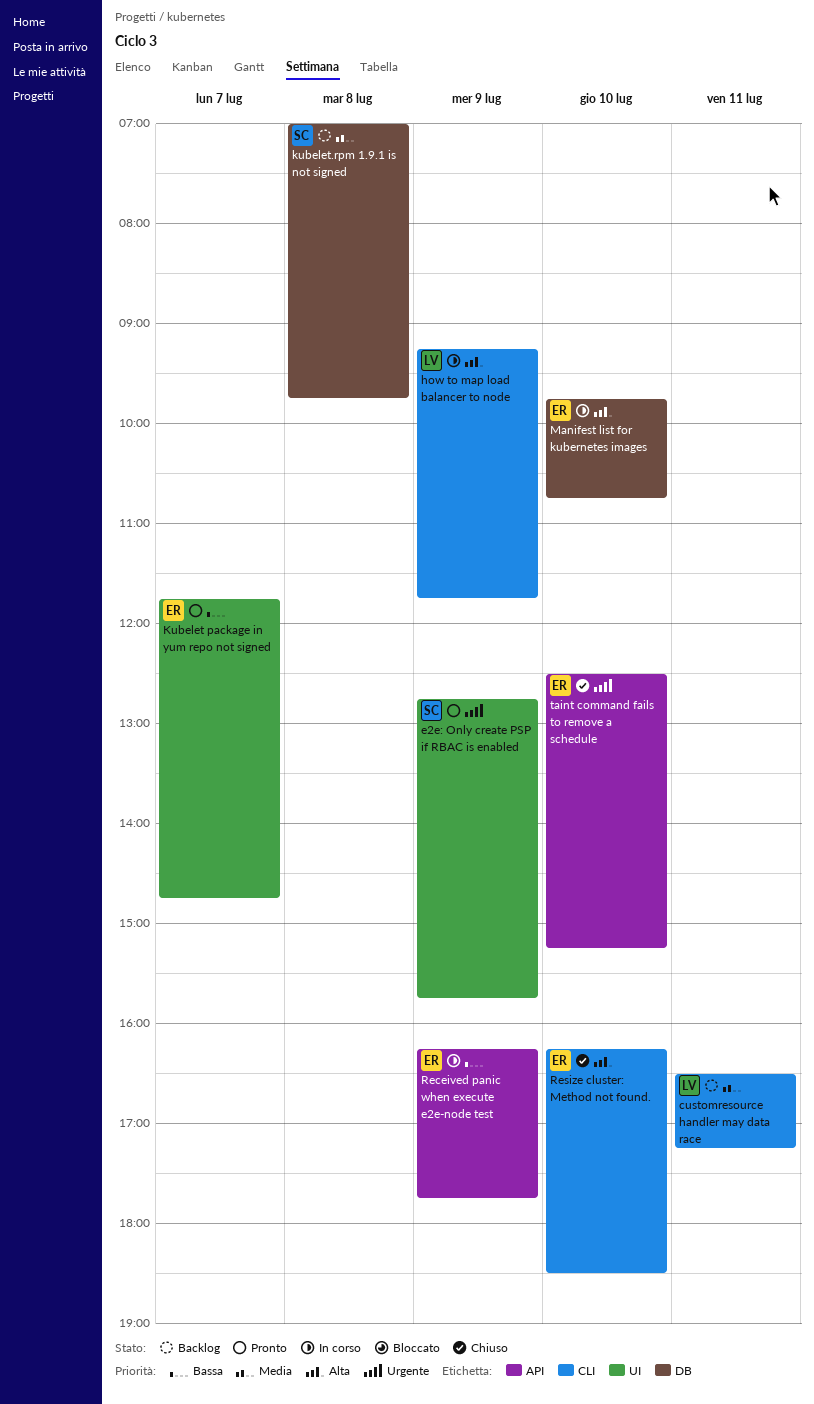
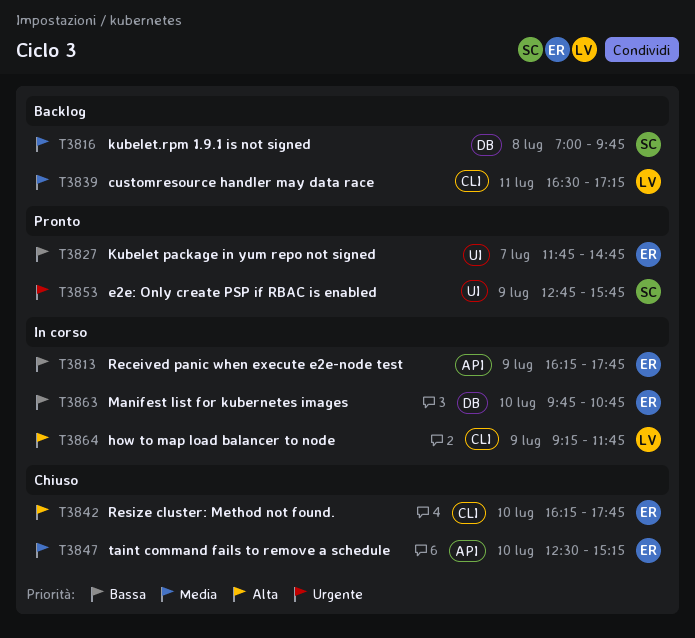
Manifest list for kubernetes images, priority: Alta -> Bassa
Resize cluster: Method not found., ends: 18:30 -> 17:45
taint command fails to remove a schedule, priority: Urgente -> Media

